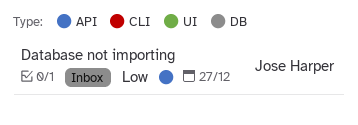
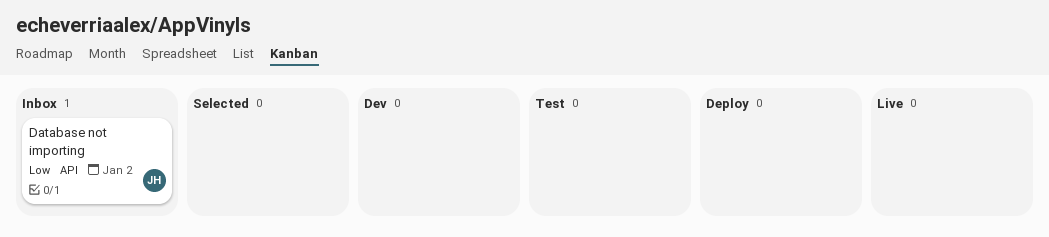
Database not importing, due: Dec 27 -> Jan 2

